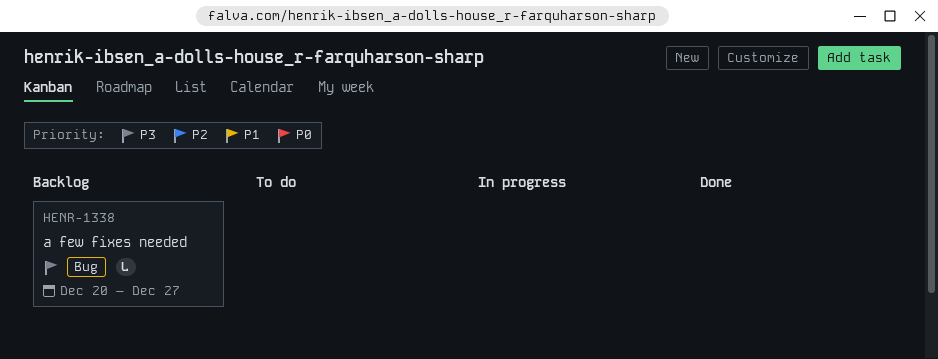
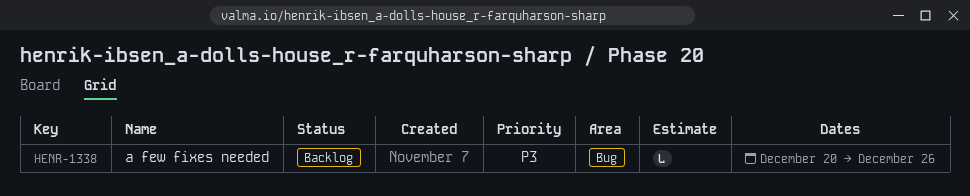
HENR-1338, due: Dec 27 -> Dec 26

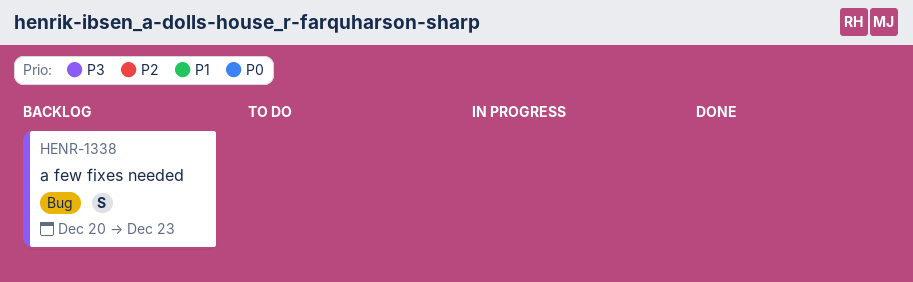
HENR-1338, estimate: L -> S
HENR-1338, due: Dec 26 -> Dec 23

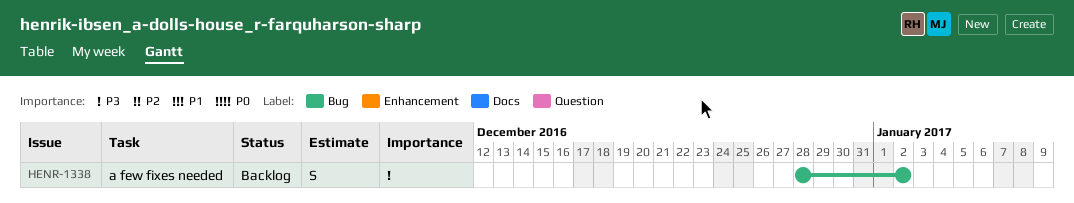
HENR-1338, start: Dec 20 -> Dec 28
HENR-1338, due: Dec 23 -> Jan 2

